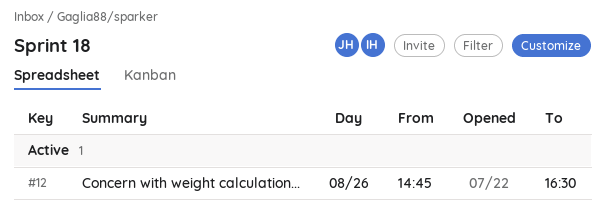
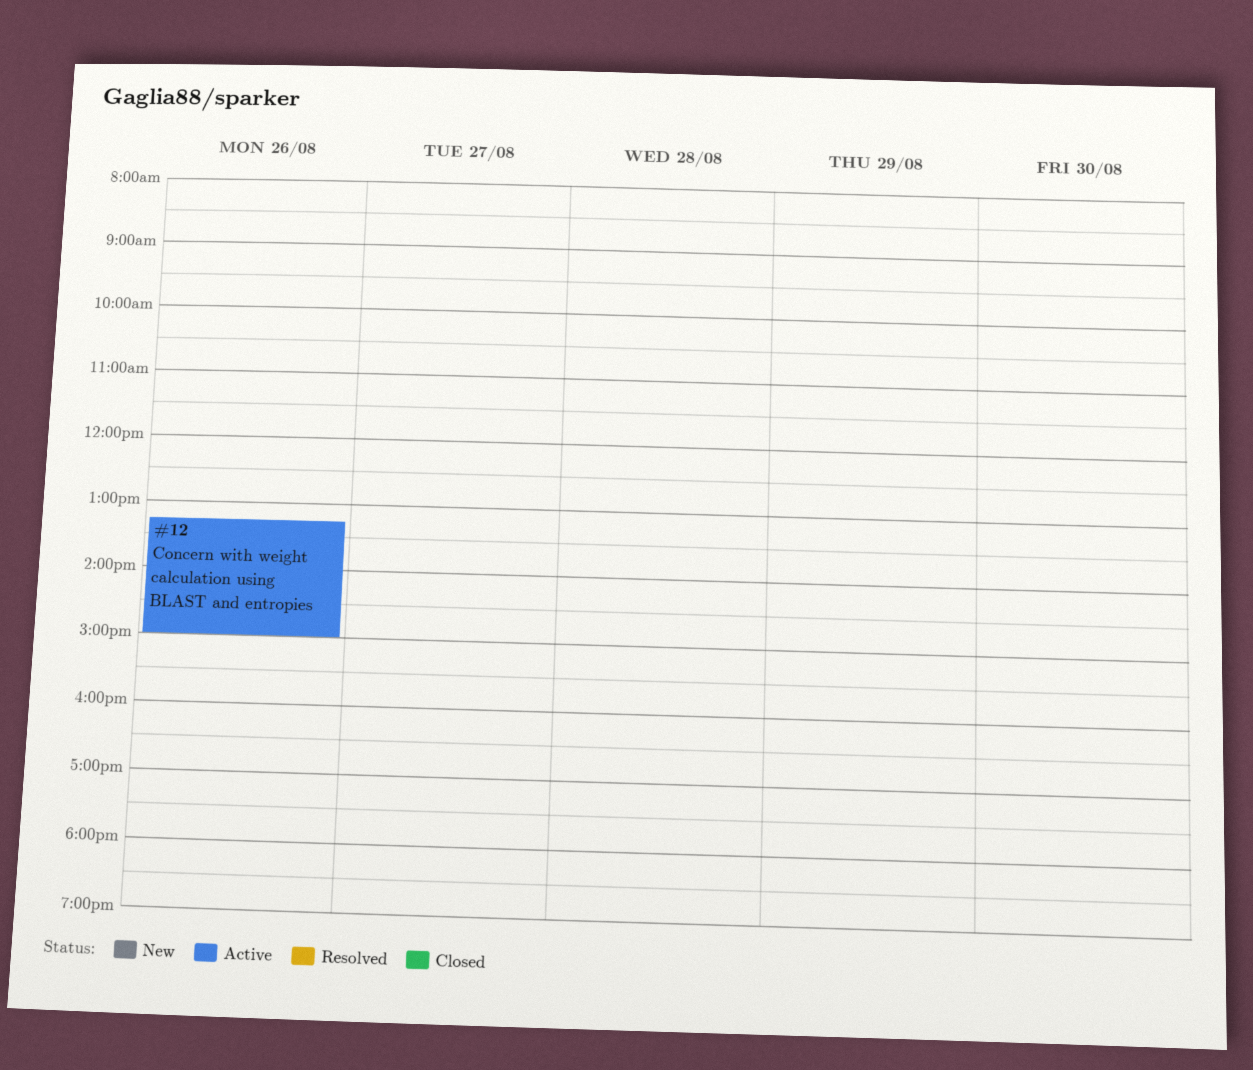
#12, begins: 14:45 -> 13:15
#12, ends: 16:30 -> 15:00

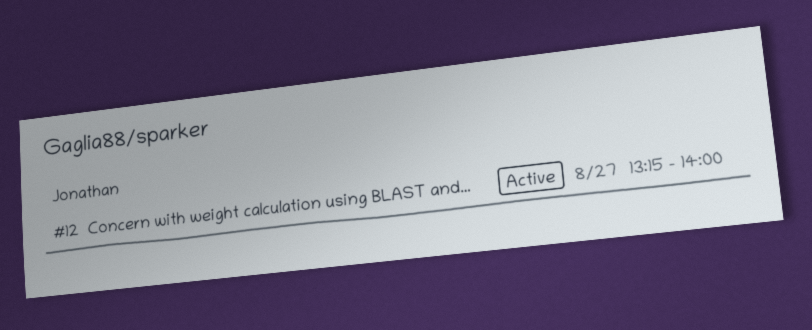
#12, day: Aug 26 -> Aug 27
#12, ends: 15:00 -> 14:00

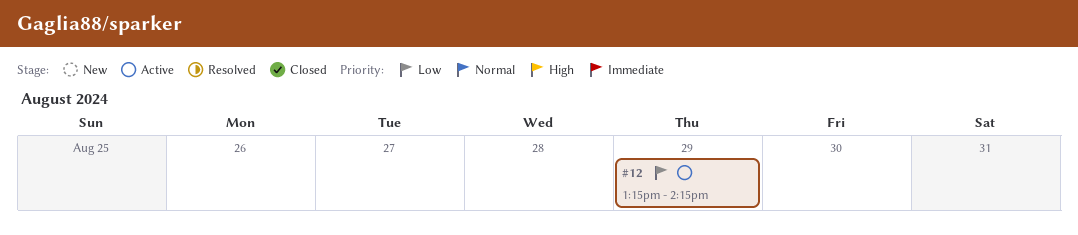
#12, day: Aug 27 -> Aug 29
#12, ends: 14:00 -> 14:15

